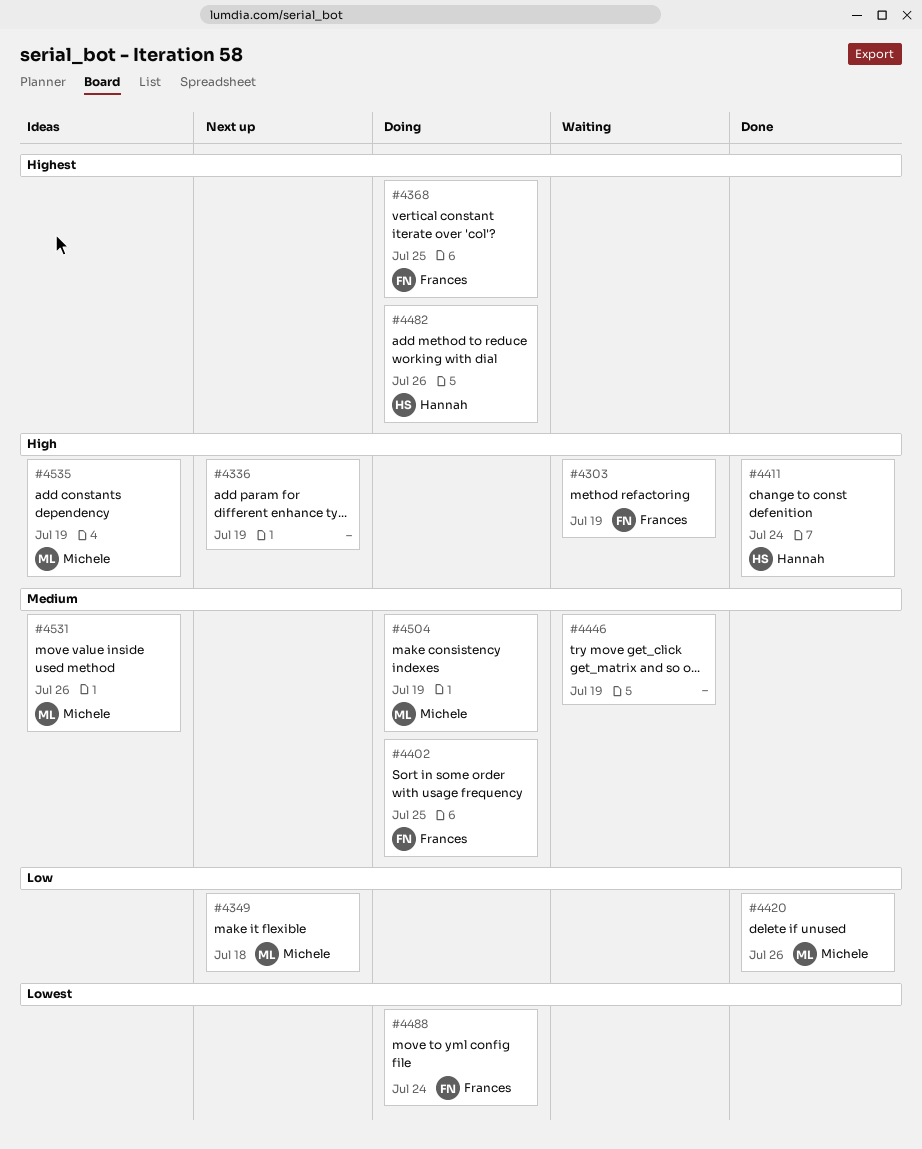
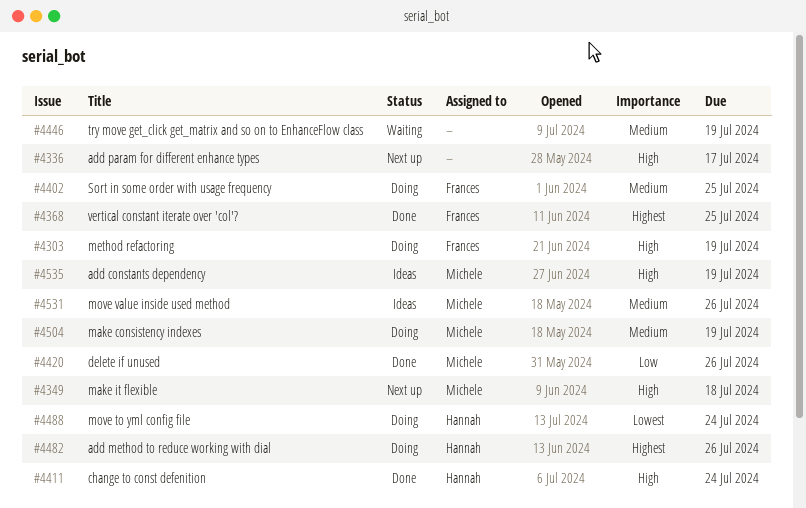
#4303, status: Waiting -> Doing
#4336, due: Jul 19 -> Jul 17
#4349, priority: Low -> High
#4368, status: Doing -> Done
#4488, owner: Frances -> Hannah

